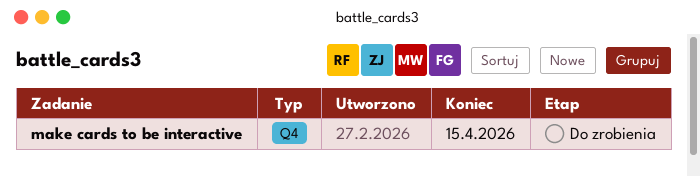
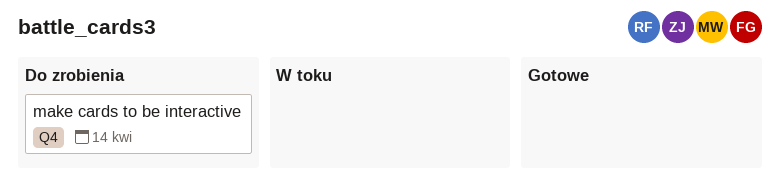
make cards to be interactive, due: Apr 15 -> Apr 14

